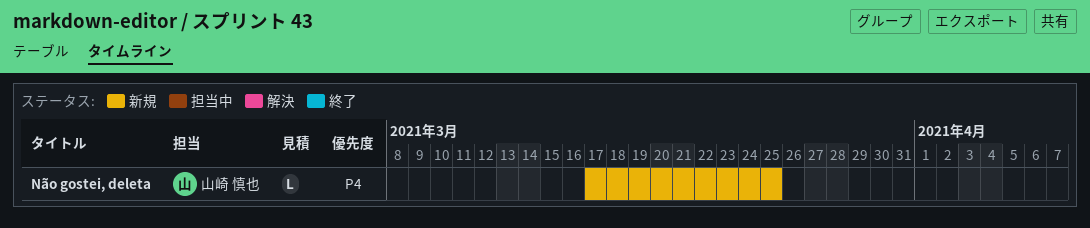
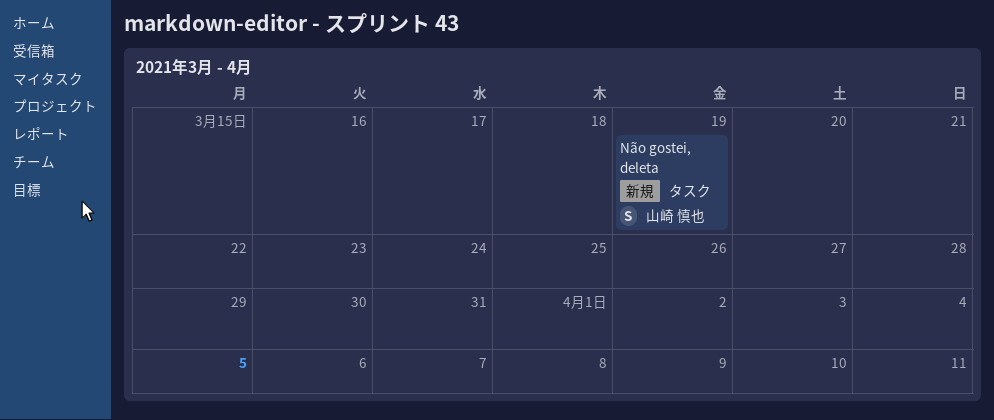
Não gostei, deleta, estimate: L -> S
Não gostei, deleta, due: Mar 25 -> Mar 19

